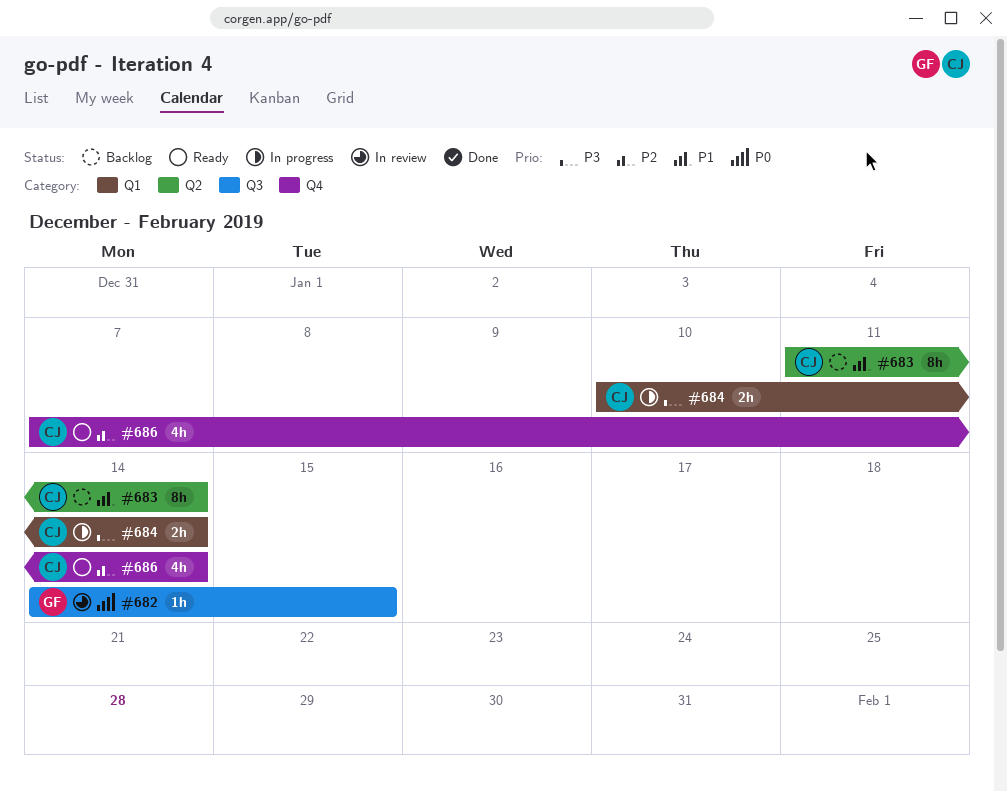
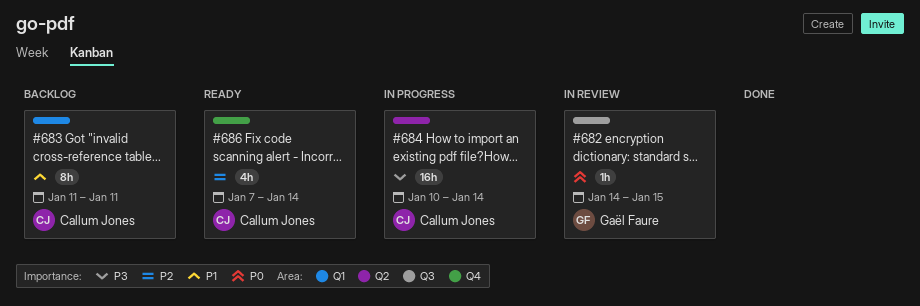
#683, label: Q2 -> Q1
#683, due: Jan 14 -> Jan 11
#684, label: Q1 -> Q2
#684, estimate: 2h -> 16h

